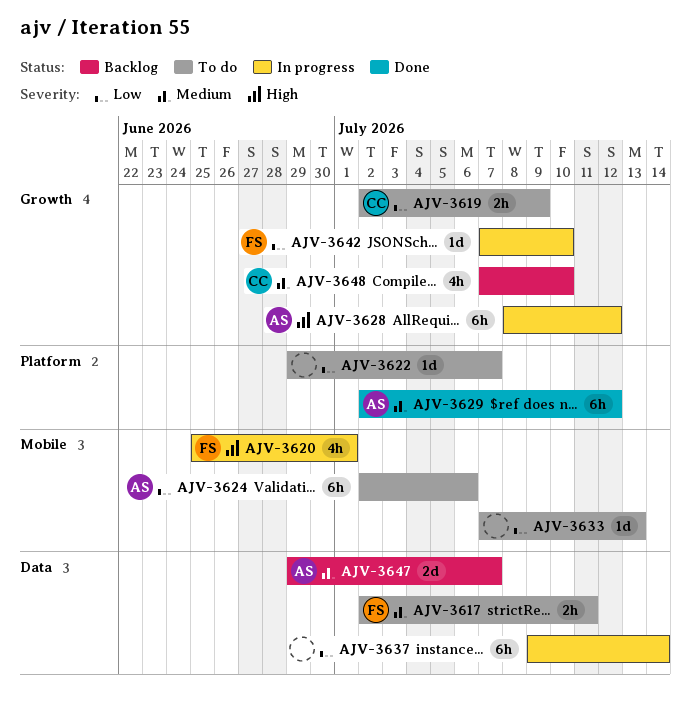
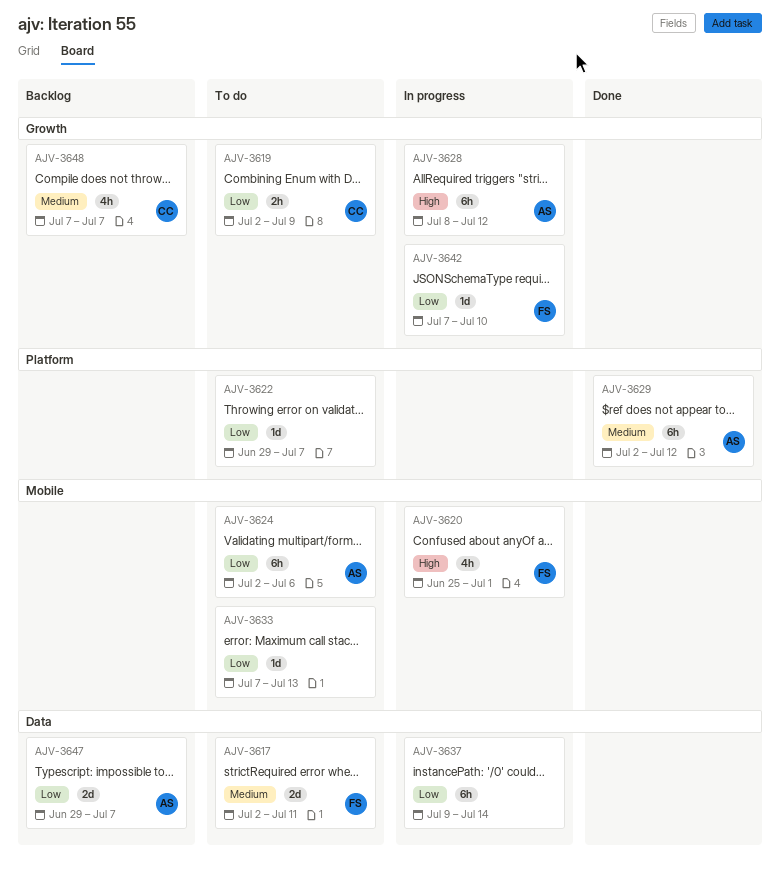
AJV-3617, estimate: 2h -> 2d
AJV-3647, priority: Medium -> Low
AJV-3648, due: Jul 10 -> Jul 7

